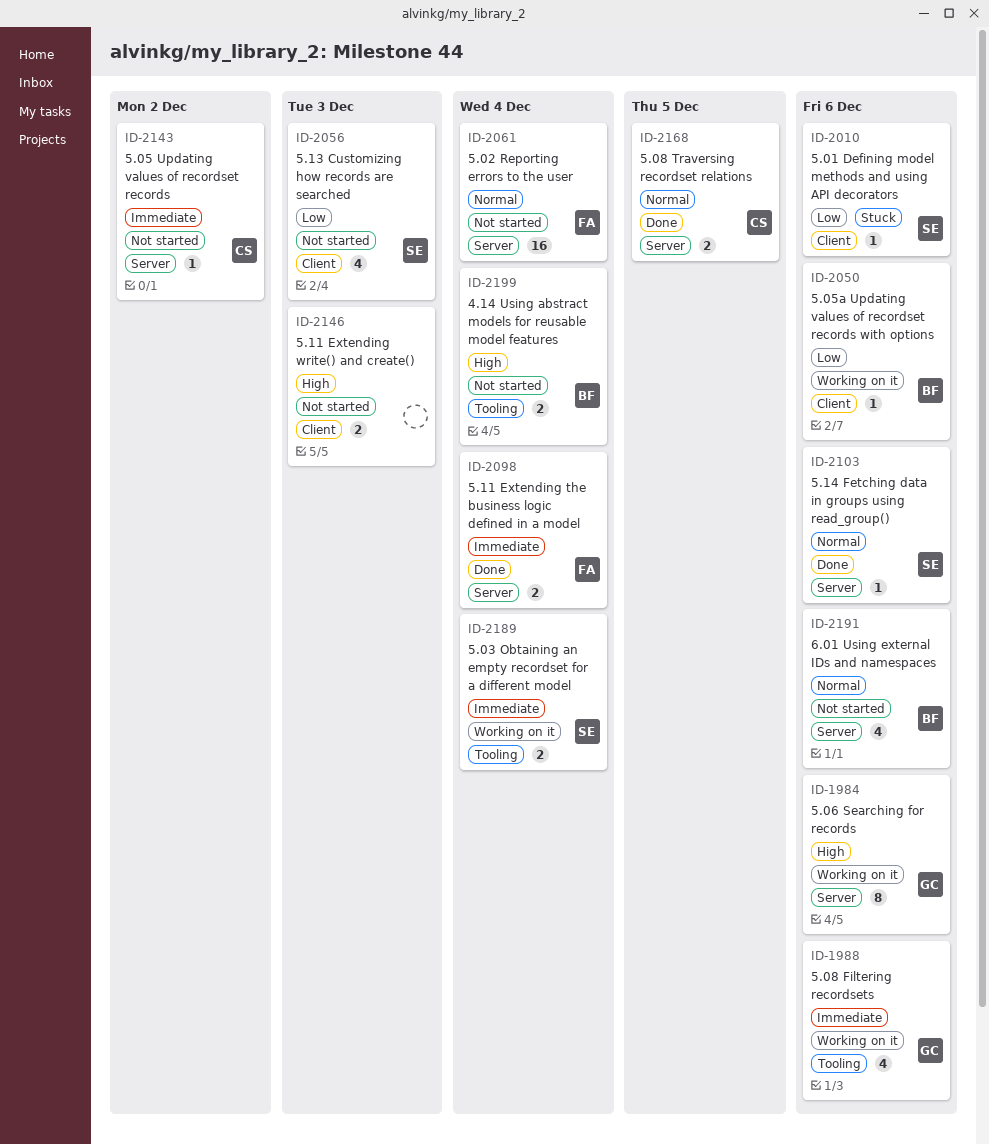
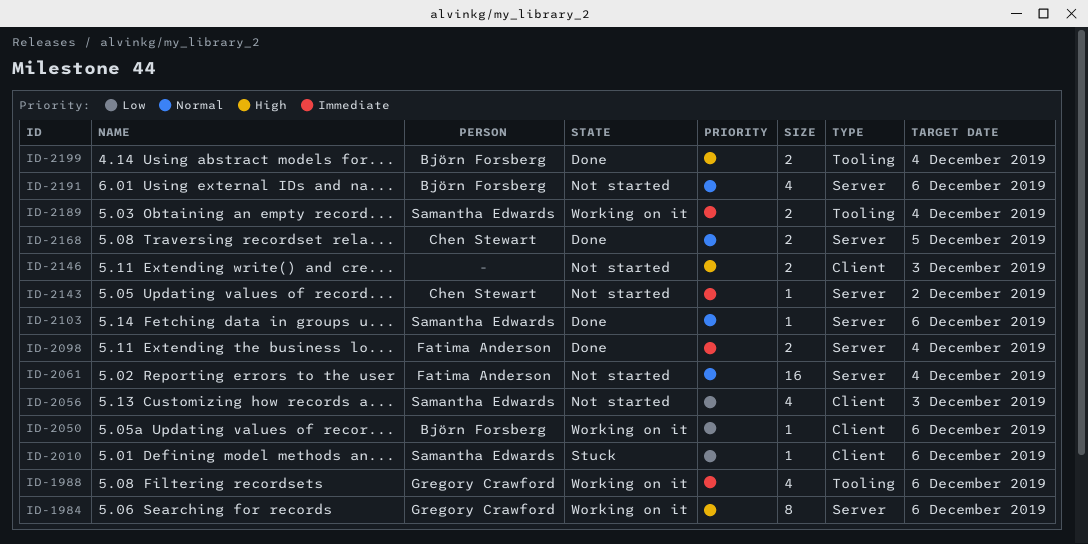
ID-2199, status: Not started -> Done

